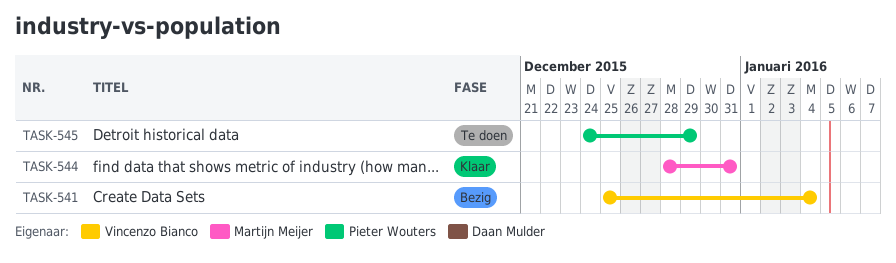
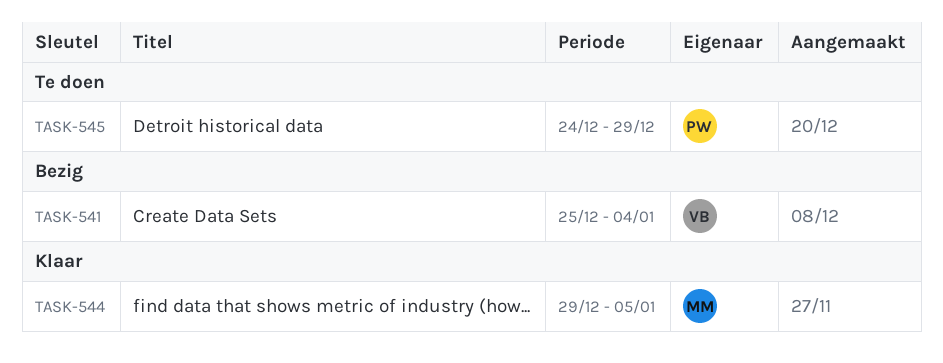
TASK-544, start: Dec 28 -> Dec 29
TASK-544, due: Dec 31 -> Jan 5

